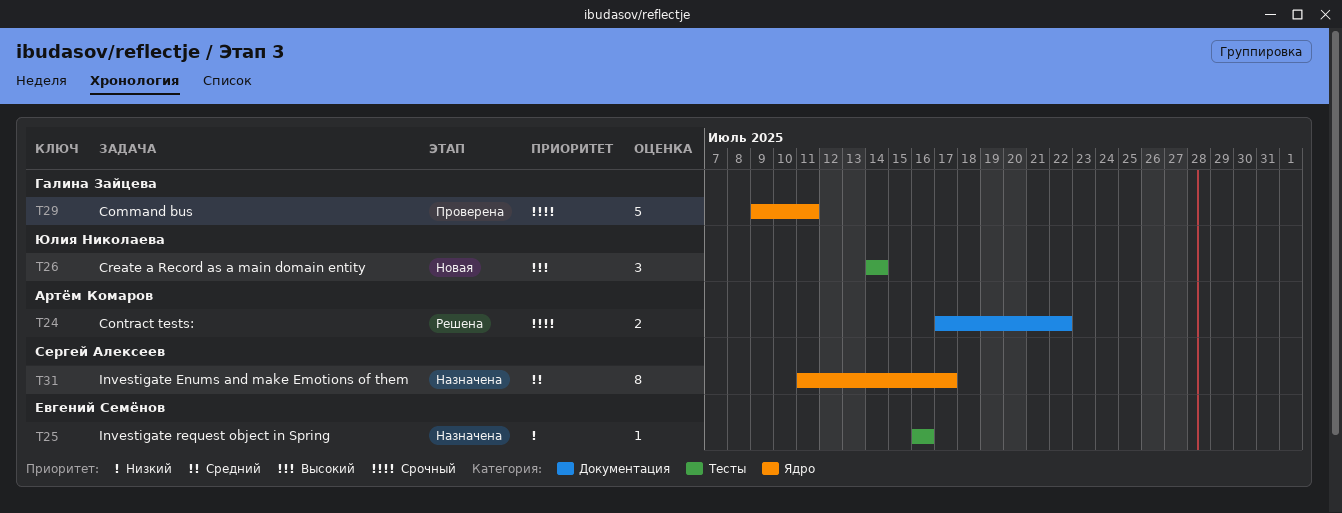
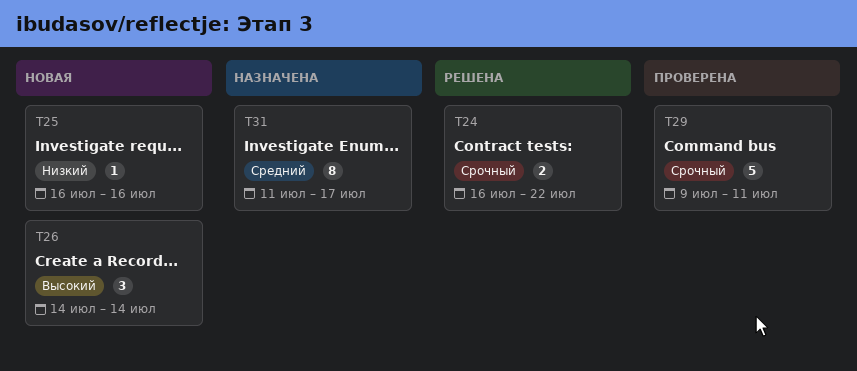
T24, start: Jul 17 -> Jul 16
T25, status: Назначена -> Новая

